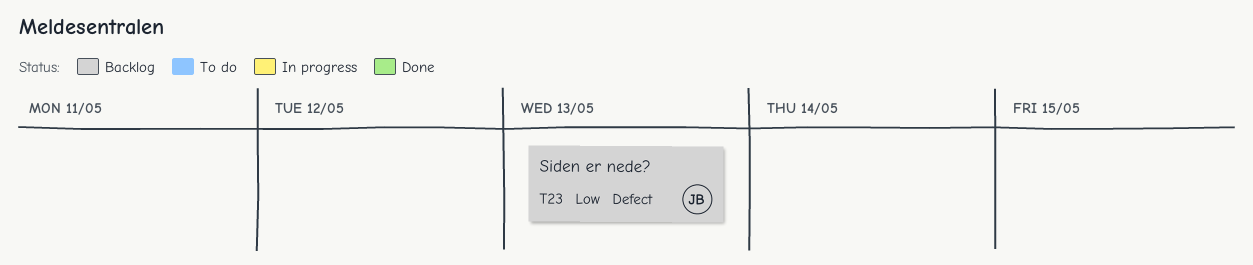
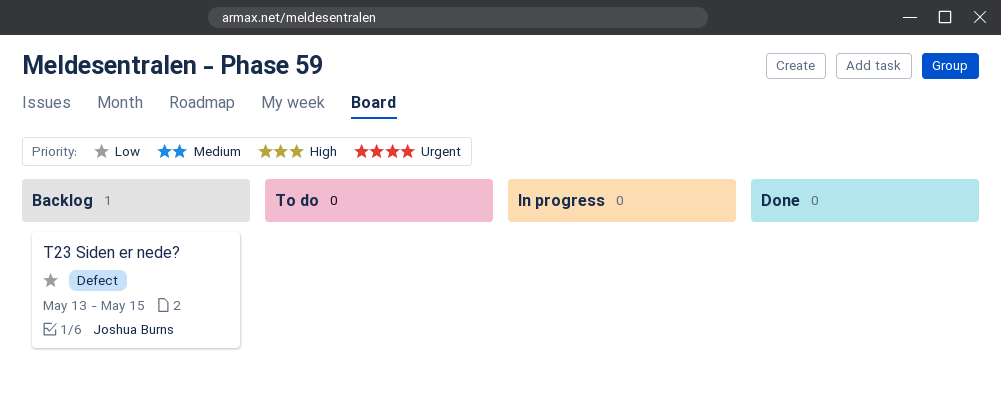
T23, due: May 13 -> May 15

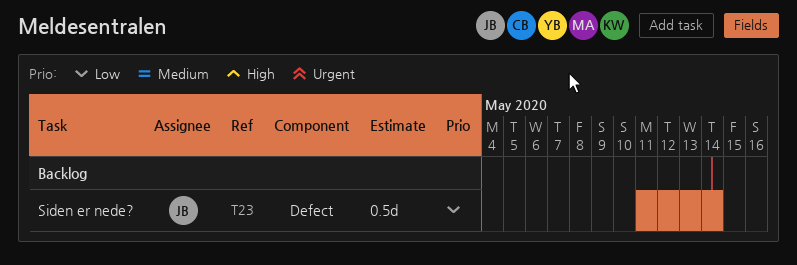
T23, start: May 13 -> May 11
T23, due: May 15 -> May 14

